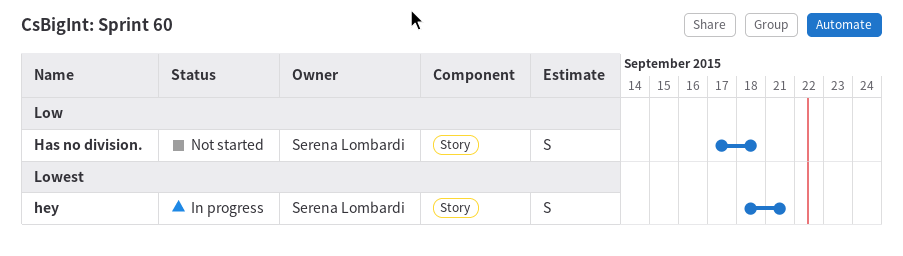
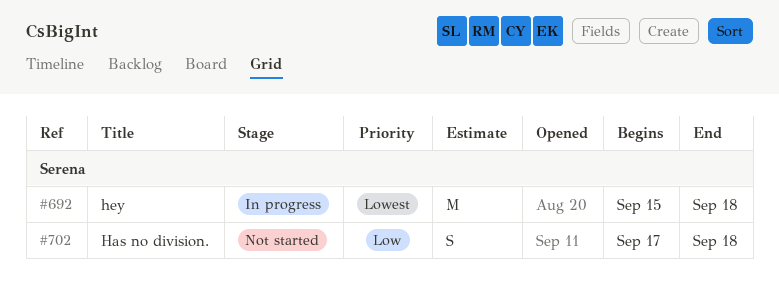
hey, estimate: S -> M
hey, start: Sep 18 -> Sep 15
hey, due: Sep 21 -> Sep 18

